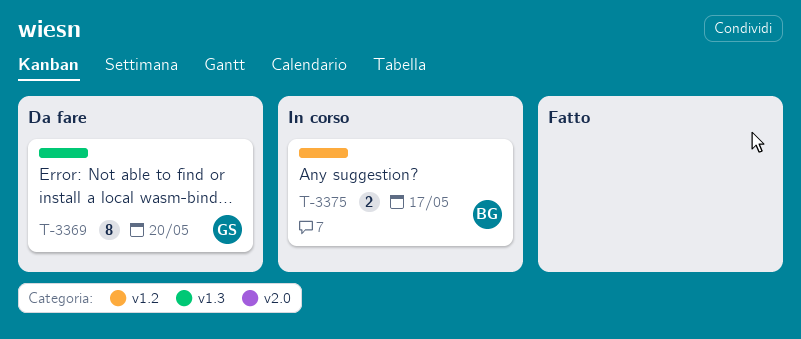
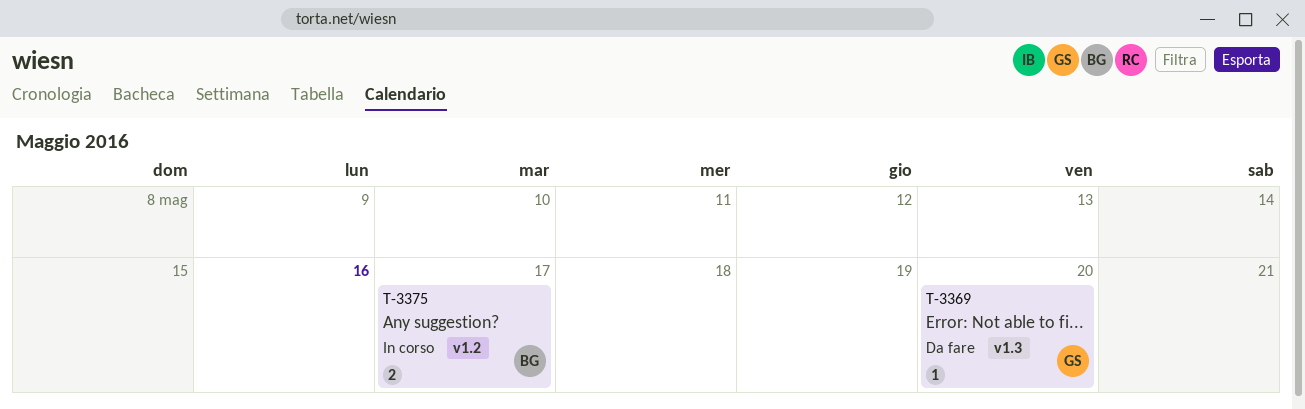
T-3369, estimate: 8 -> 1

